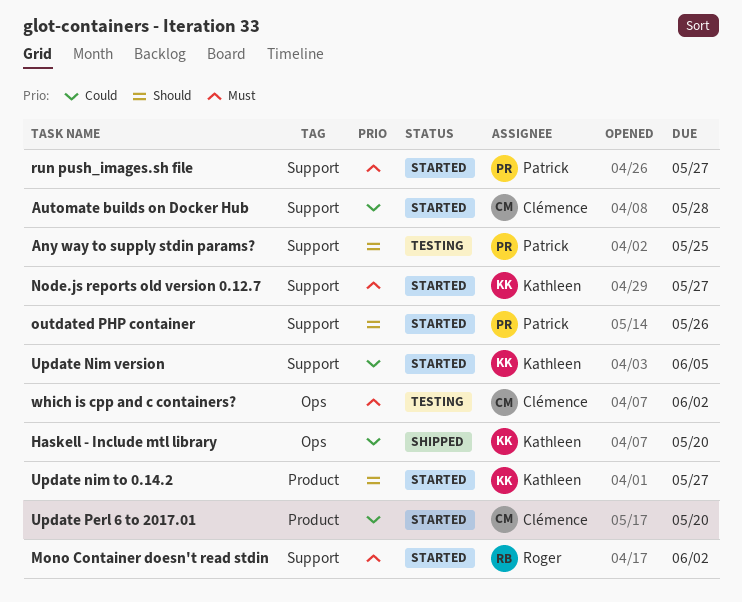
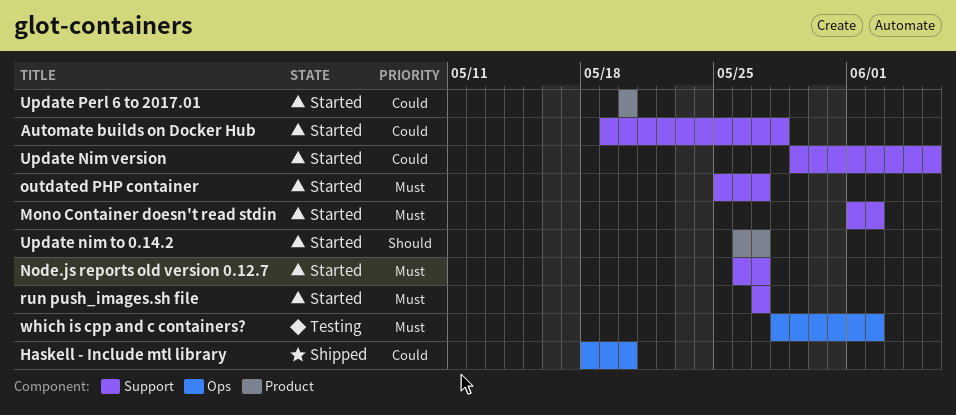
Any way to supply stdin params?: present -> none
outdated PHP container, priority: Should -> Must
outdated PHP container, due: May 26 -> May 27

